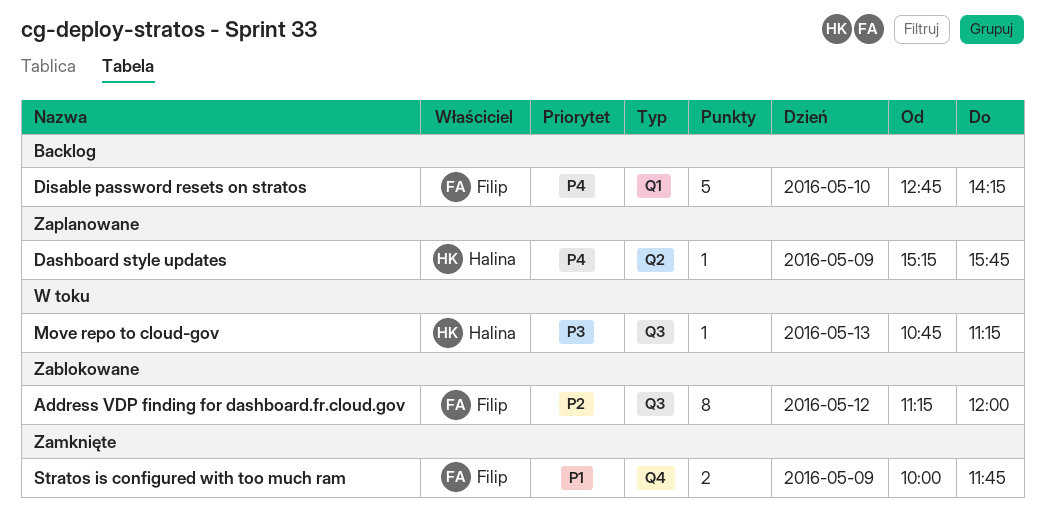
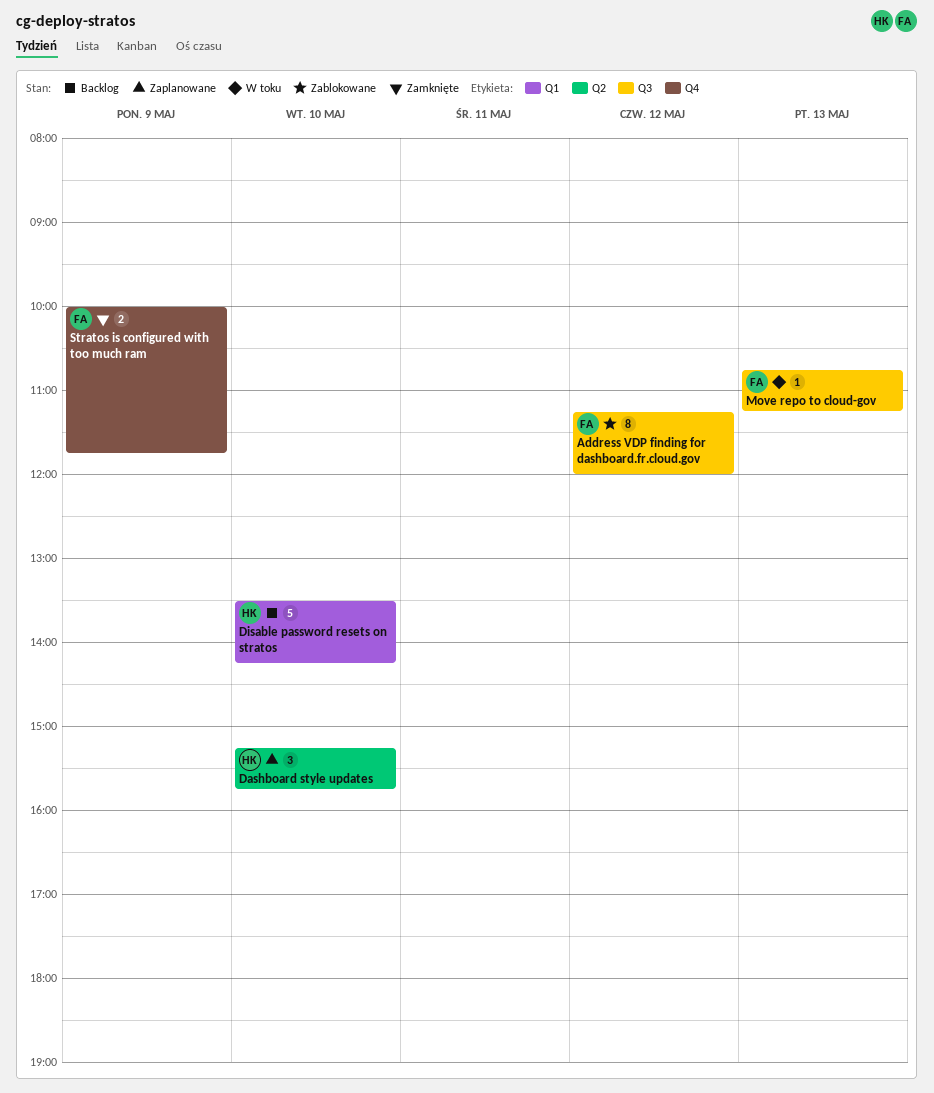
Dashboard style updates, estimate: 1 -> 3
Dashboard style updates, day: May 9 -> May 10
Disable password resets on stratos, owner: Filip -> Halina
Disable password resets on stratos, begins: 12:45 -> 13:30
Move repo to cloud-gov, owner: Halina -> Filip

